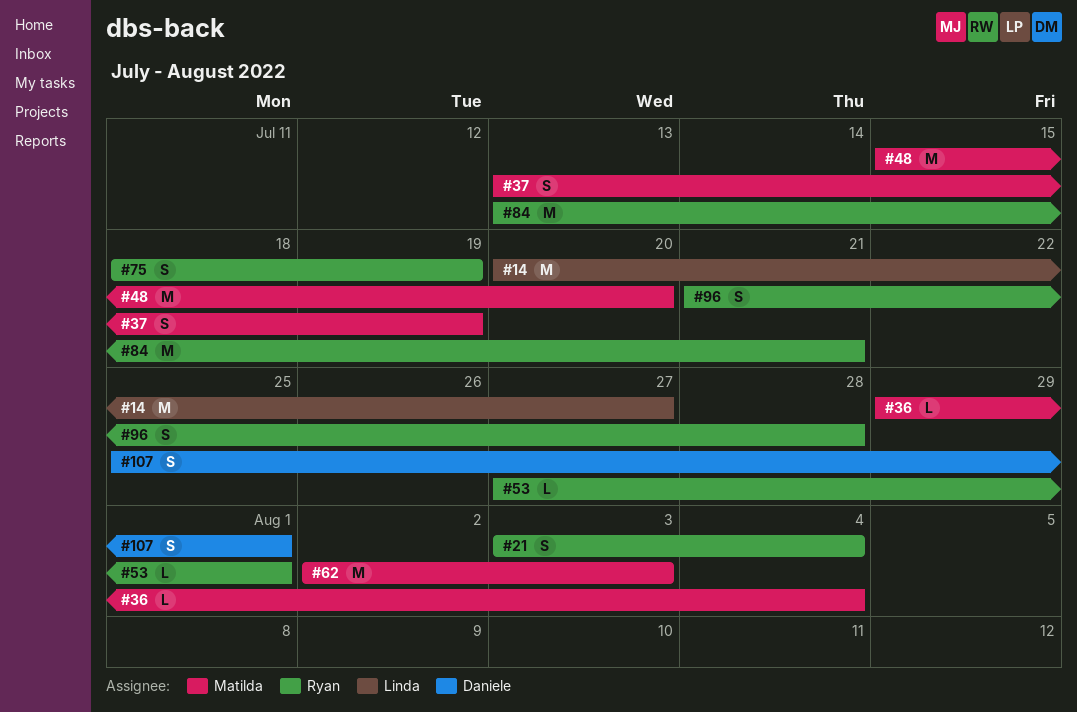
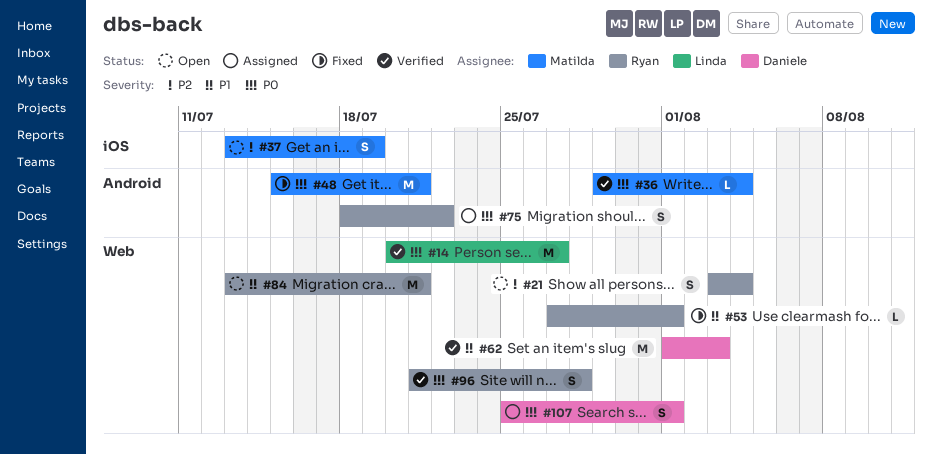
#48, due: Jul 20 -> Jul 21
#62, owner: Matilda -> Daniele
#62, start: Aug 2 -> Aug 1
#75, due: Jul 19 -> Jul 22

